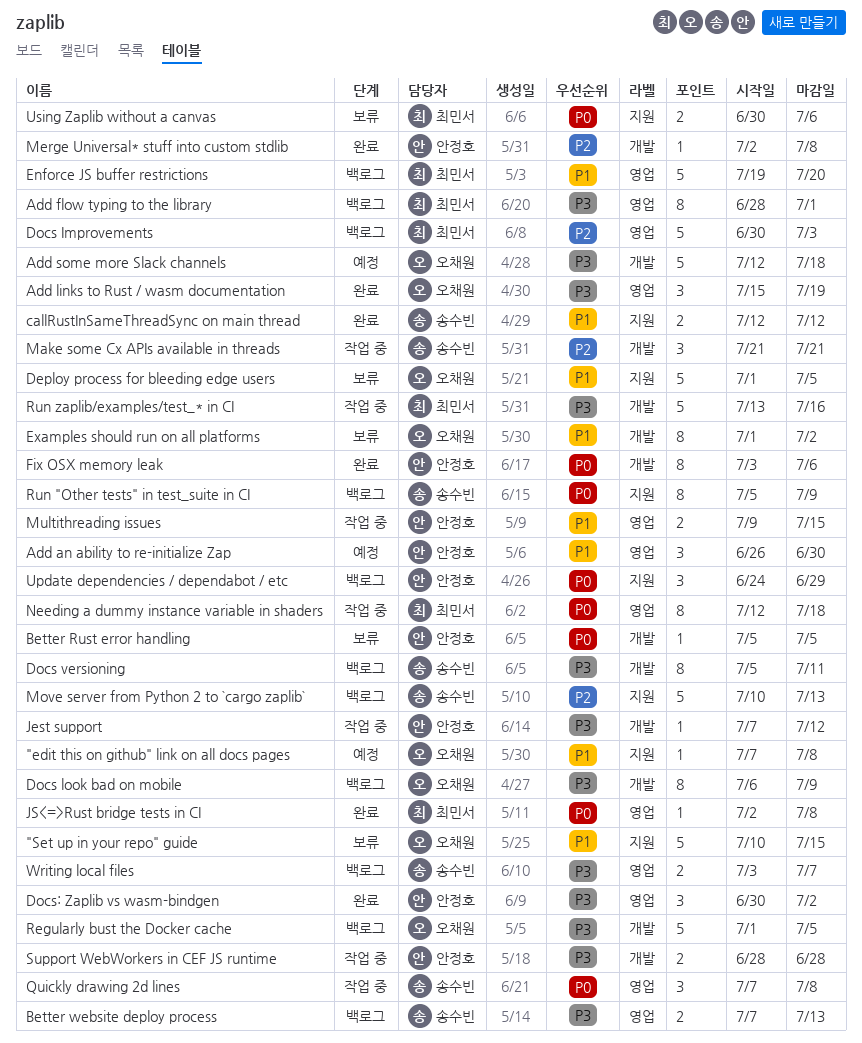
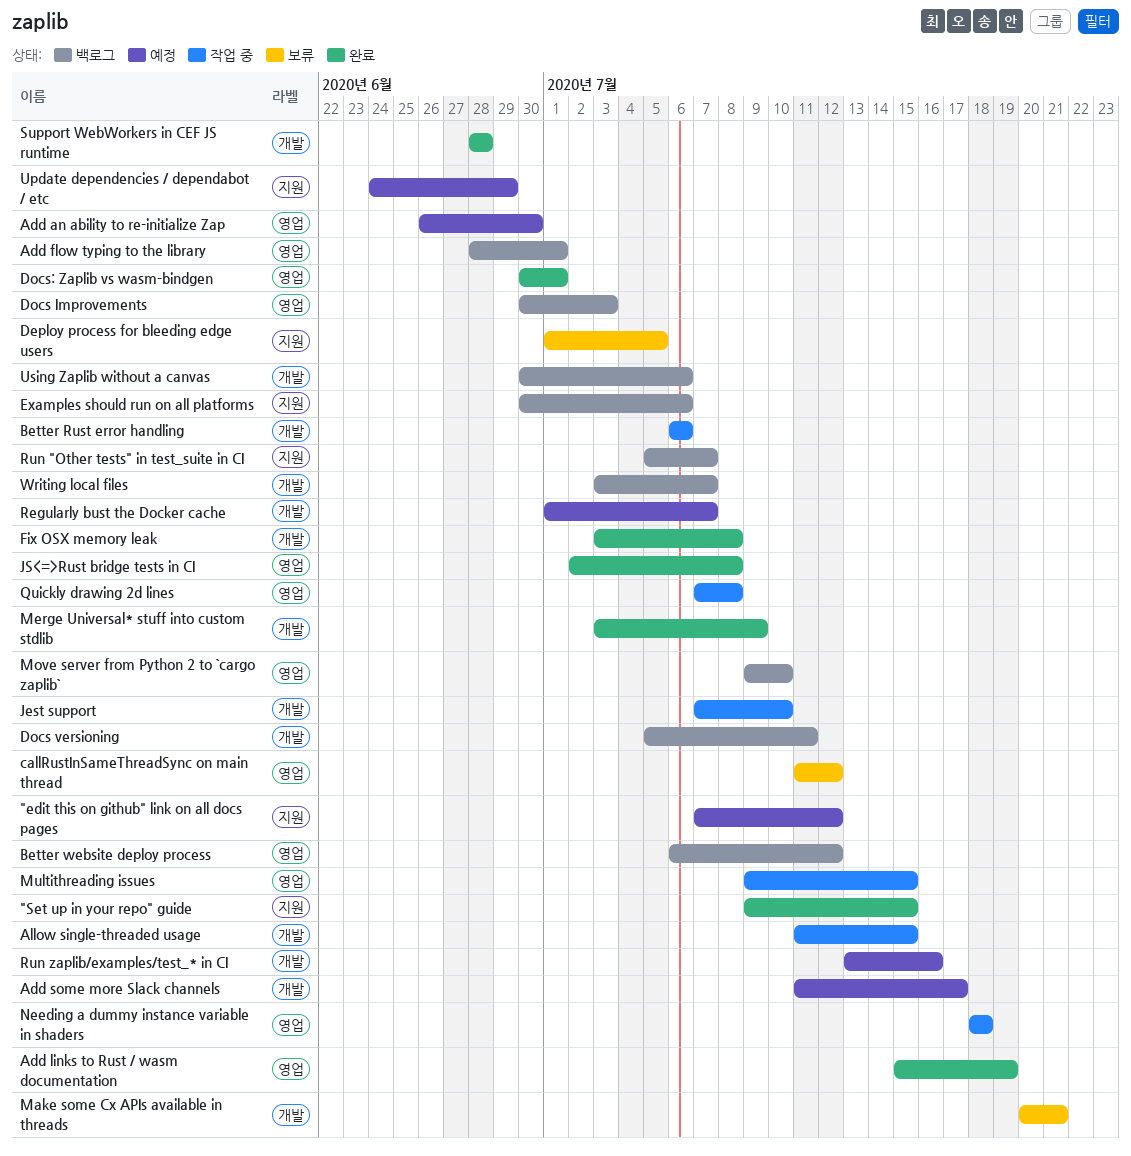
"edit this on github" link on all docs pages, due: Jul 8 -> Jul 12
"Set up in your repo" guide, status: 보류 -> 완료
"Set up in your repo" guide, start: Jul 10 -> Jul 9
Add some more Slack channels, start: Jul 12 -> Jul 11
Add some more Slack channels, due: Jul 18 -> Jul 17
Allow single-threaded usage: none -> present
Better Rust error handling, status: 보류 -> 작업 중
Better Rust error handling, start: Jul 5 -> Jul 6
Better Rust error handling, due: Jul 5 -> Jul 6
Better website deploy process, start: Jul 7 -> Jul 6
Better website deploy process, due: Jul 13 -> Jul 12
callRustInSameThreadSync on main thread, status: 완료 -> 보류
callRustInSameThreadSync on main thread, label: 지원 -> 영업
callRustInSameThreadSync on main thread, start: Jul 12 -> Jul 11
Docs look bad on mobile: present -> none
Docs: Zaplib vs wasm-bindgen, due: Jul 2 -> Jul 1
Enforce JS buffer restrictions: present -> none
Examples should run on all platforms, status: 보류 -> 백로그
Examples should run on all platforms, label: 개발 -> 지원
Examples should run on all platforms, start: Jul 1 -> Jun 30
Examples should run on all platforms, due: Jul 2 -> Jul 6
Fix OSX memory leak, due: Jul 6 -> Jul 8
Jest support, due: Jul 12 -> Jul 10
Make some Cx APIs available in threads, status: 작업 중 -> 보류
Make some Cx APIs available in threads, start: Jul 21 -> Jul 20
Merge Universal* stuff into custom stdlib, start: Jul 2 -> Jul 3
Merge Universal* stuff into custom stdlib, due: Jul 8 -> Jul 9
Move server from Python 2 to `cargo zaplib`, label: 지원 -> 영업
Move server from Python 2 to `cargo zaplib`, start: Jul 10 -> Jul 9
Move server from Python 2 to `cargo zaplib`, due: Jul 13 -> Jul 10
Needing a dummy instance variable in shaders, start: Jul 12 -> Jul 18
Regularly bust the Docker cache, status: 백로그 -> 예정
Regularly bust the Docker cache, due: Jul 5 -> Jul 7
Run "Other tests" in test_suite in CI, due: Jul 9 -> Jul 7
Run zaplib/examples/test_* in CI, status: 작업 중 -> 예정
Support WebWorkers in CEF JS runtime, status: 작업 중 -> 완료
Update dependencies / dependabot / etc, status: 백로그 -> 예정
Using Zaplib without a canvas, status: 보류 -> 백로그
Using Zaplib without a canvas, label: 지원 -> 개발
Writing local files, label: 영업 -> 개발

